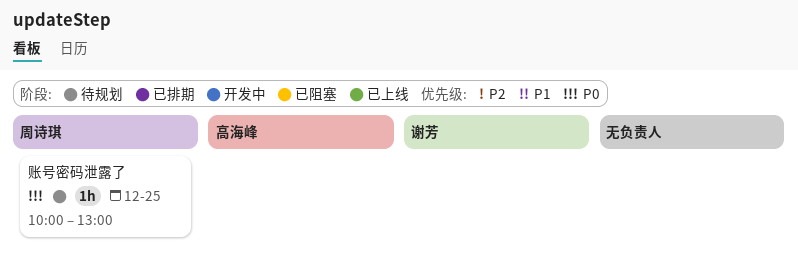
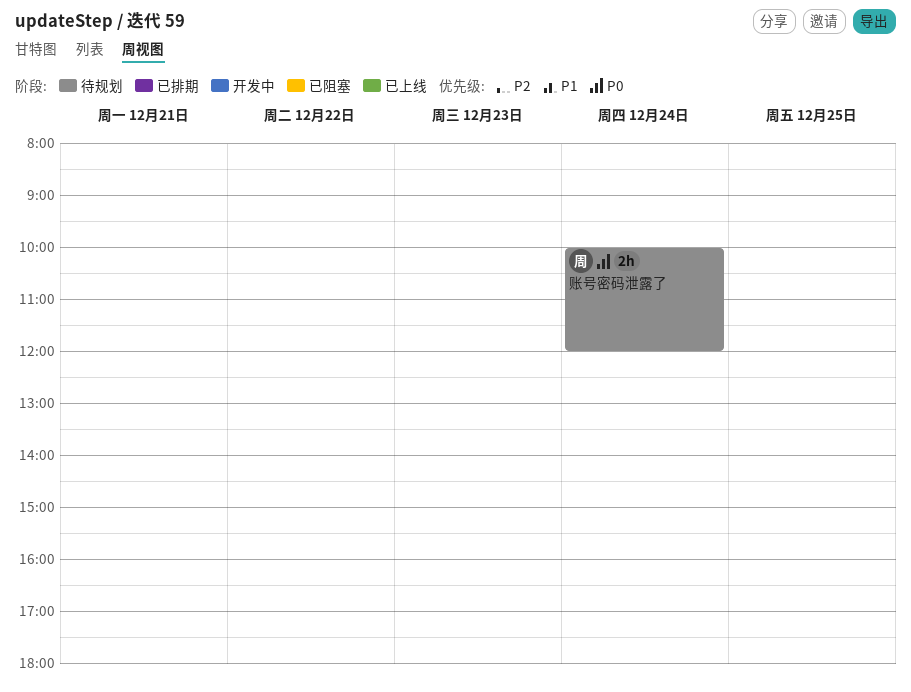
账号密码泄露了, estimate: 1h -> 2h
账号密码泄露了, day: Dec 25 -> Dec 24
账号密码泄露了, ends: 13:00 -> 12:00

